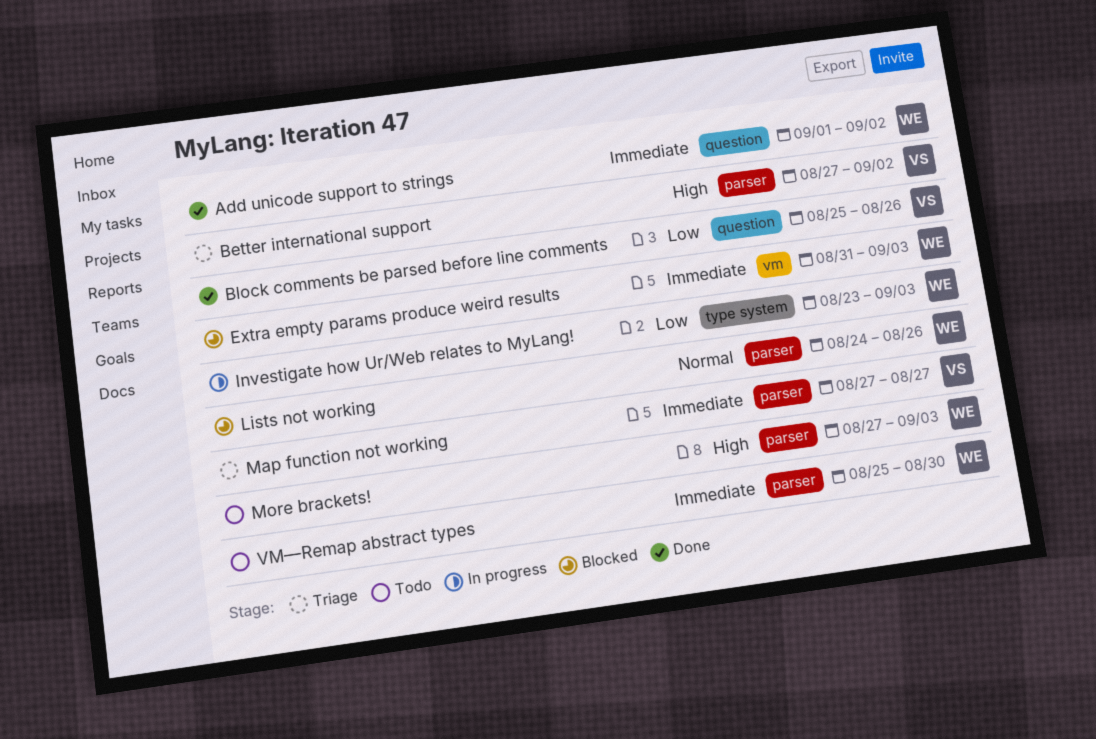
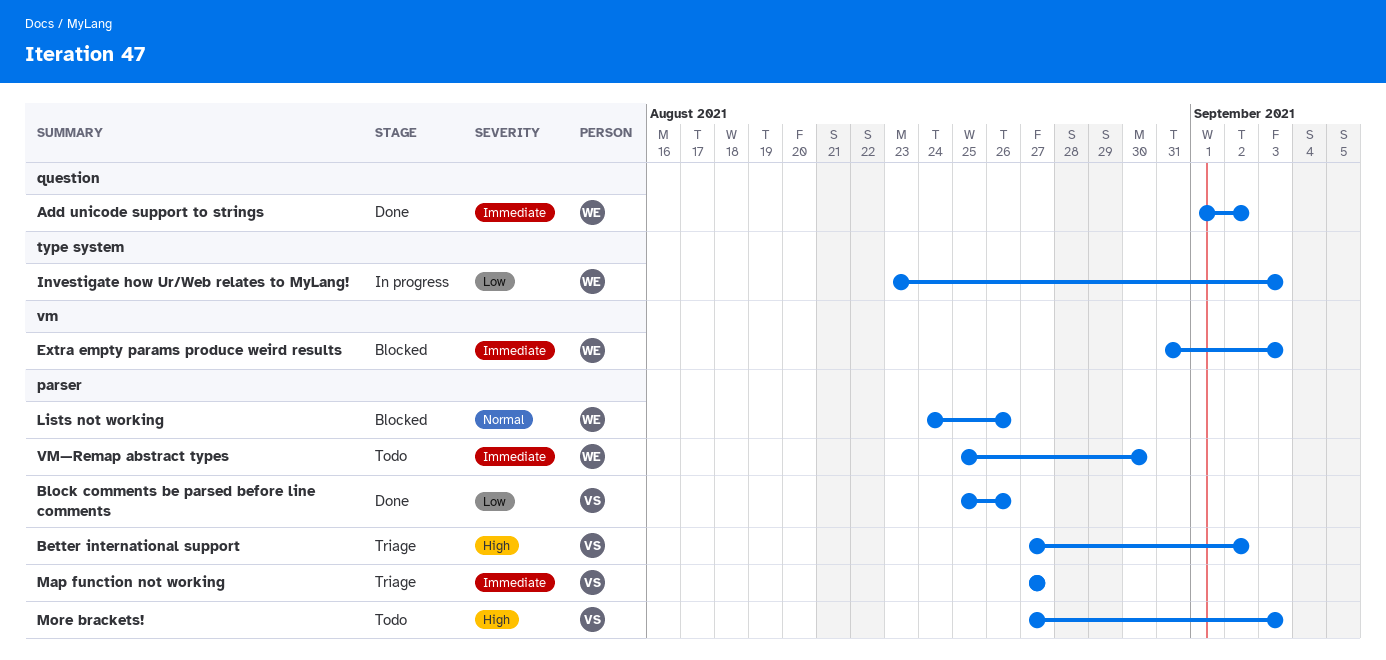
Block comments be parsed before line comments, label: question -> parser
More brackets!, owner: WE -> VS

